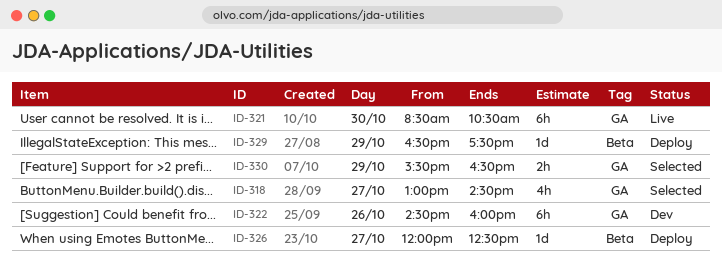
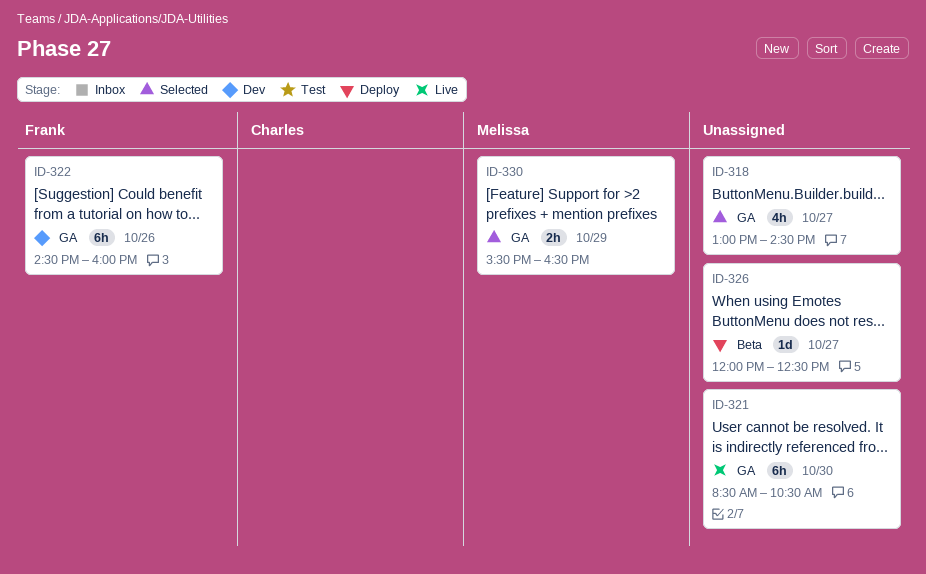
ID-329: present -> none

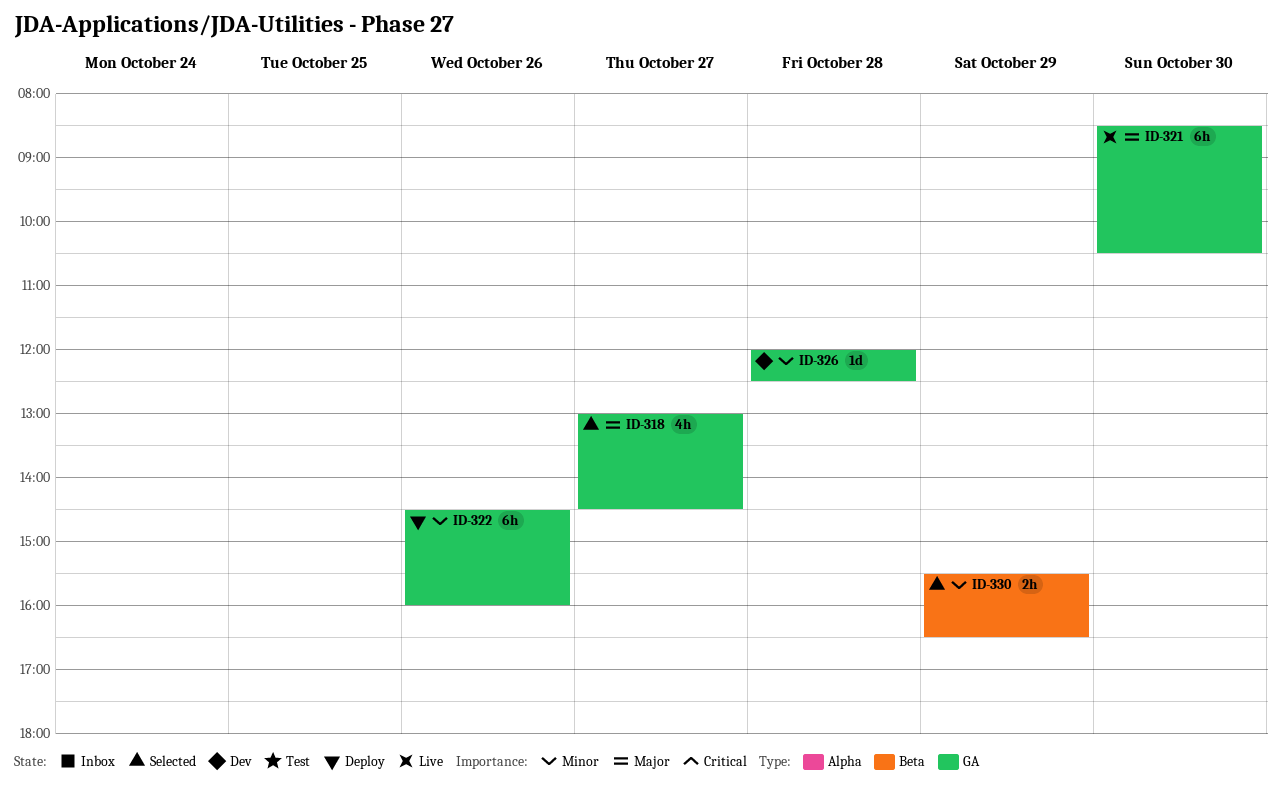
ID-322, status: Dev -> Deploy
ID-326, status: Deploy -> Dev
ID-326, label: Beta -> GA
ID-326, day: Oct 27 -> Oct 28
ID-330, label: GA -> Beta

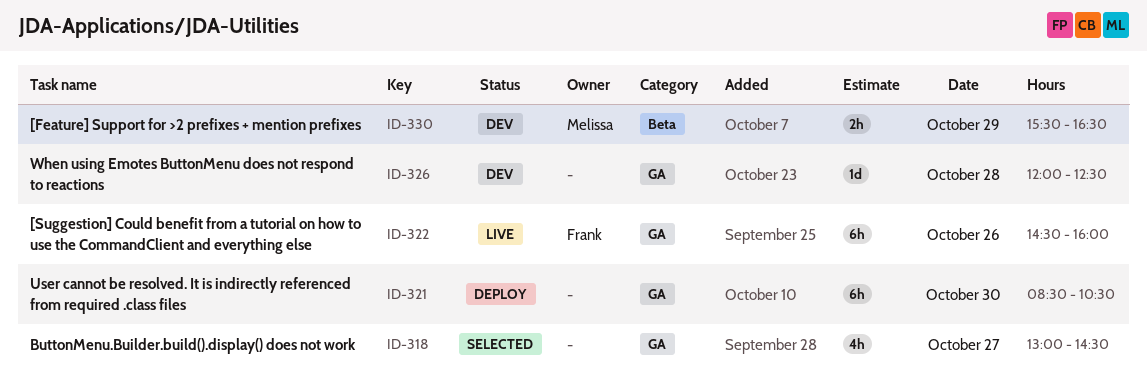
ID-321, status: Live -> Deploy
ID-322, status: Deploy -> Live
ID-330, status: Selected -> Dev

